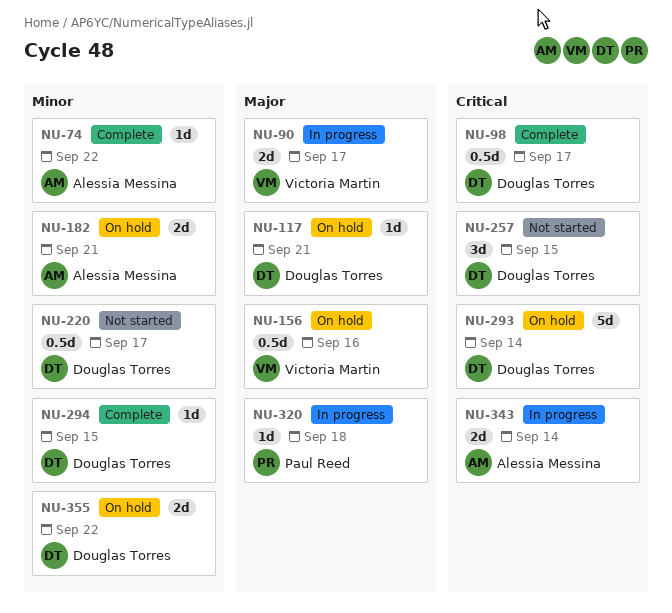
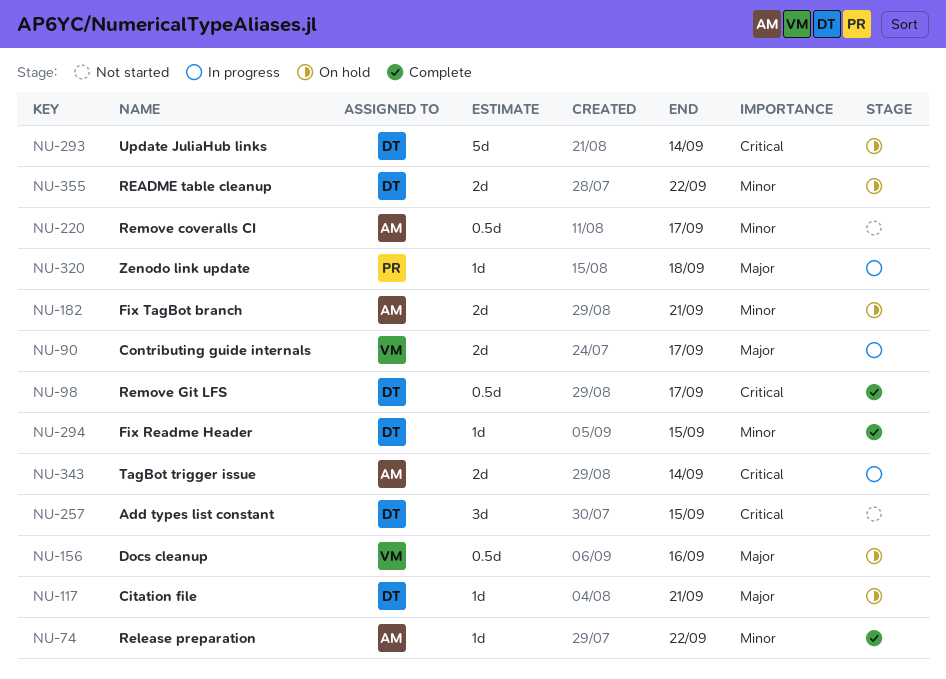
NU-220, owner: Douglas Torres -> Alessia Messina

